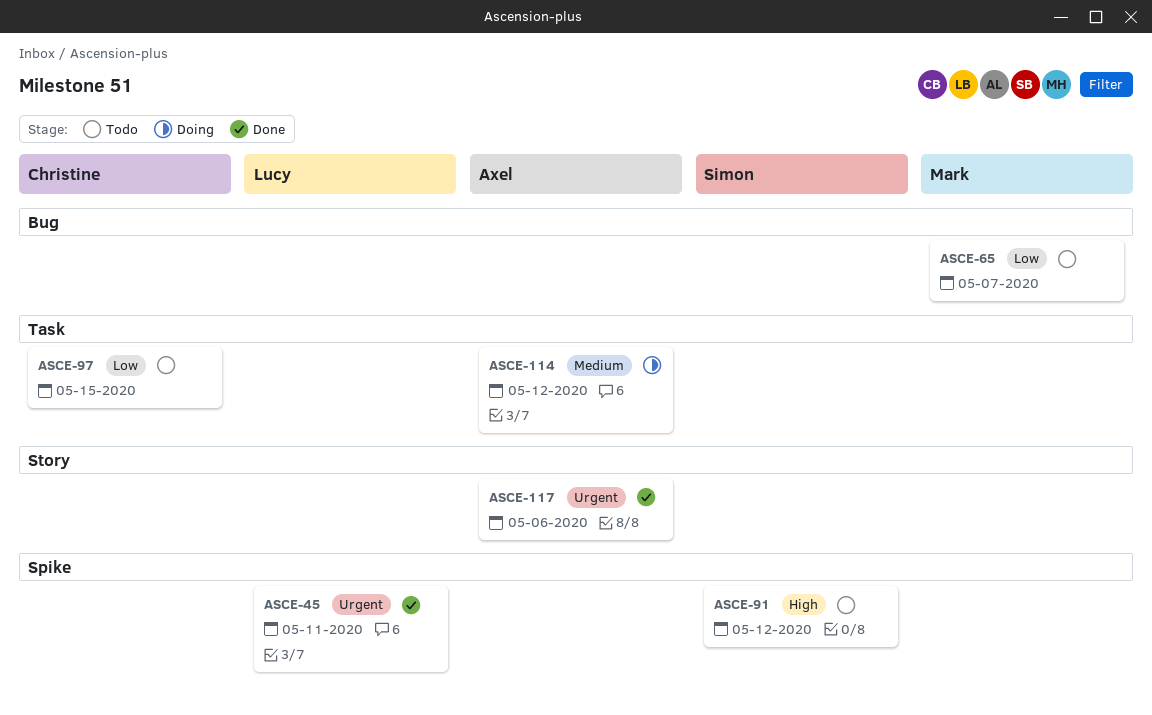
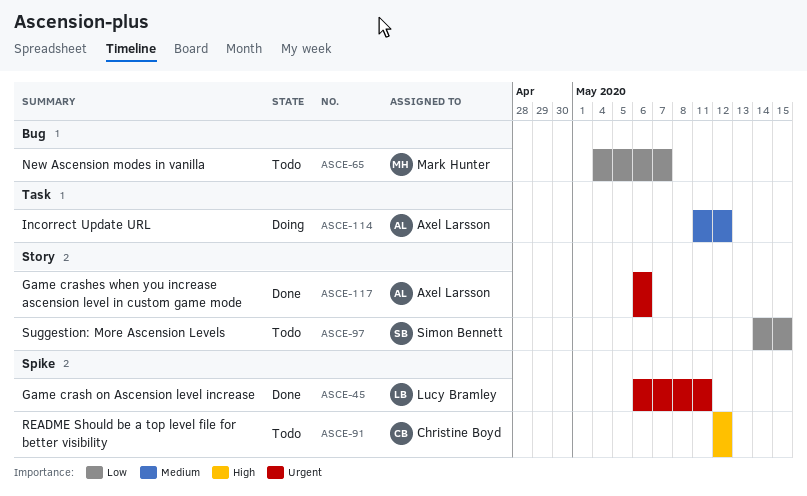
ASCE-91, owner: Simon Bennett -> Christine Boyd
ASCE-97, owner: Christine Boyd -> Simon Bennett
ASCE-97, label: Task -> Story

